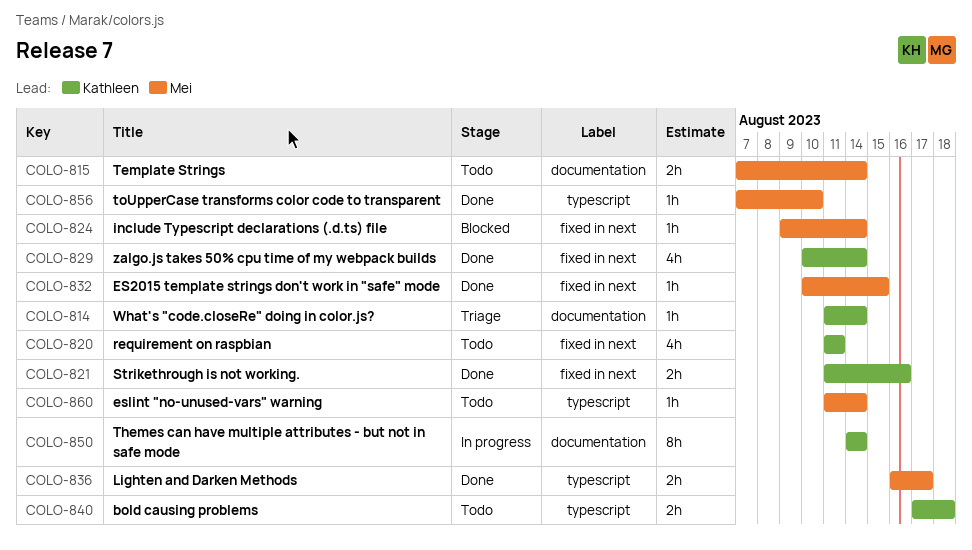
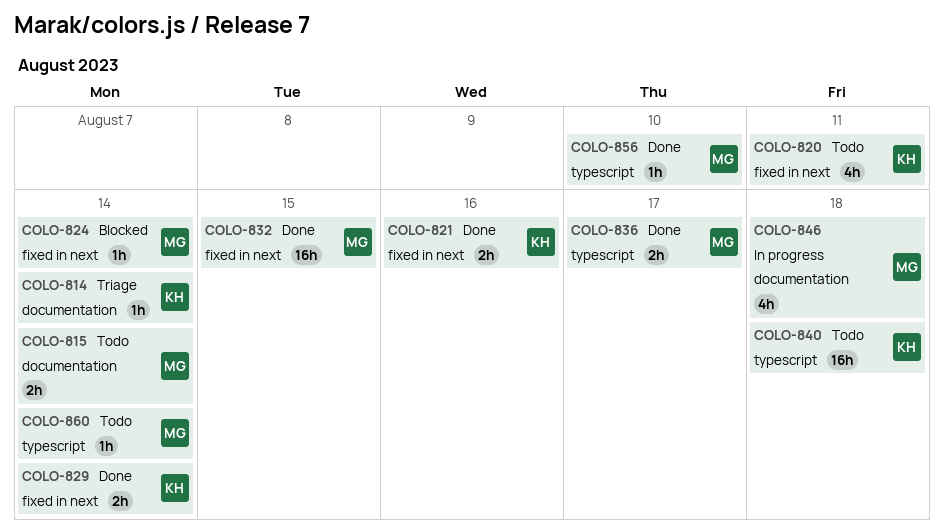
COLO-829, estimate: 4h -> 2h
COLO-832, estimate: 1h -> 16h
COLO-840, estimate: 2h -> 16h
COLO-846: none -> present
COLO-850: present -> none

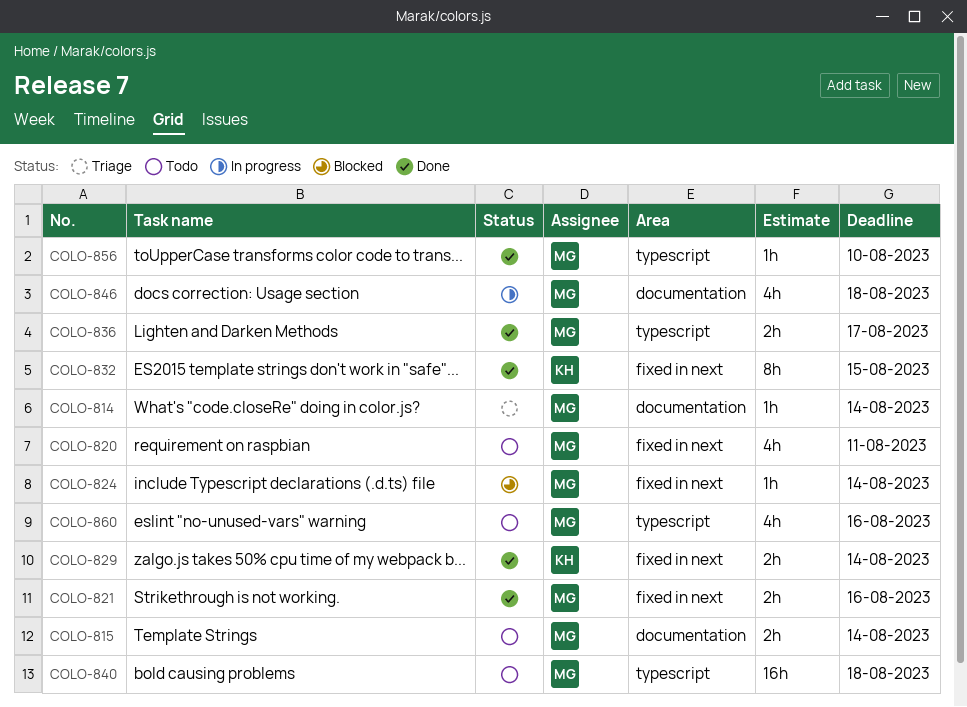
COLO-814, owner: KH -> MG
COLO-820, owner: KH -> MG
COLO-821, owner: KH -> MG
COLO-832, owner: MG -> KH
COLO-832, estimate: 16h -> 8h
COLO-840, owner: KH -> MG
COLO-860, estimate: 1h -> 4h
COLO-860, due: Aug 14 -> Aug 16

